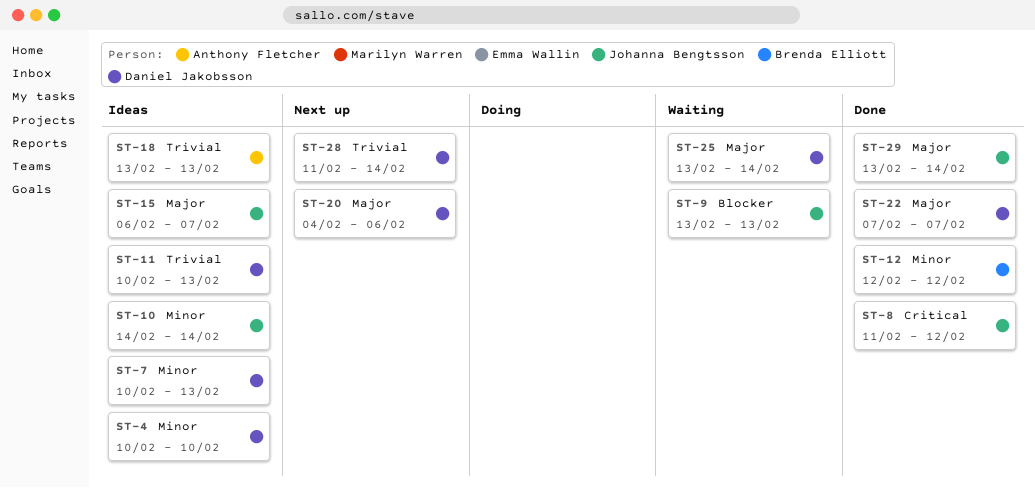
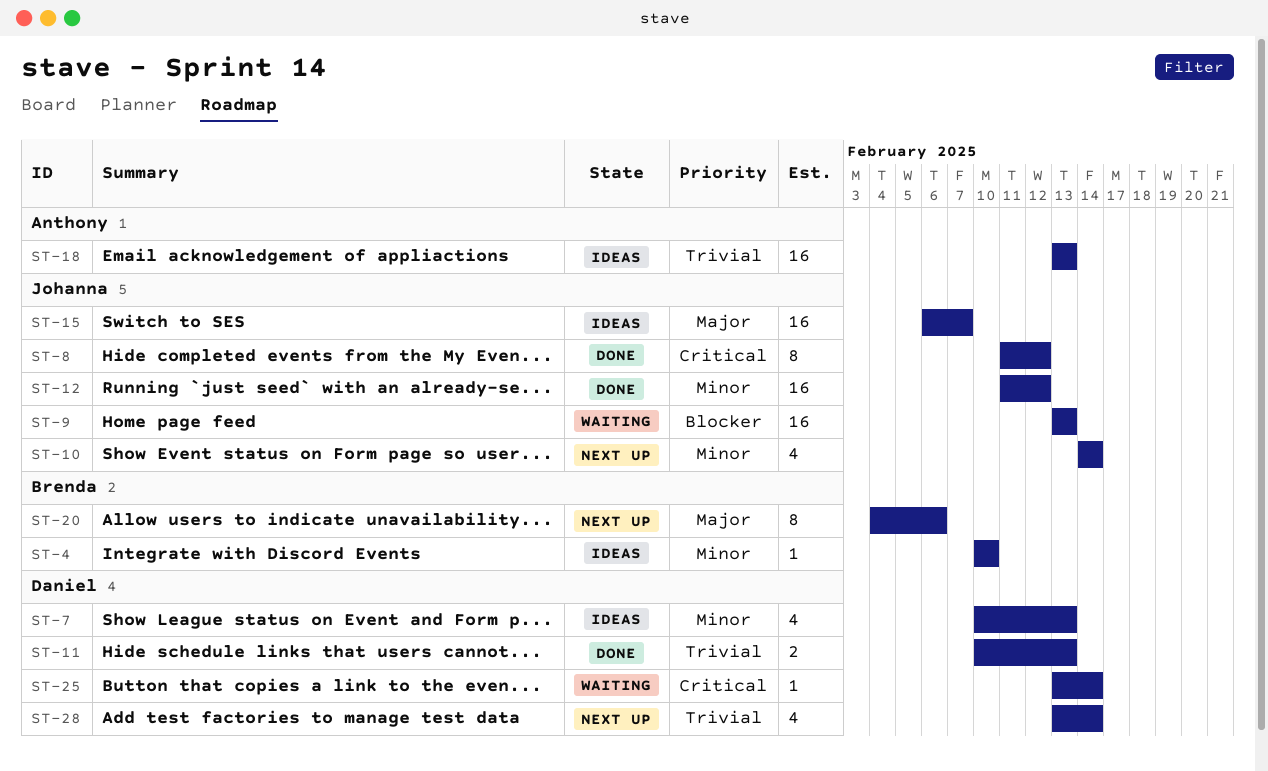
ST-4, owner: Daniel Jakobsson -> Brenda Elliott
ST-10, status: Ideas -> Next up
ST-11, status: Ideas -> Done
ST-12, owner: Brenda Elliott -> Johanna Bengtsson
ST-12, start: Feb 12 -> Feb 11
ST-20, owner: Daniel Jakobsson -> Brenda Elliott
ST-22: present -> none
ST-25, priority: Major -> Critical
ST-28, start: Feb 11 -> Feb 13
ST-29: present -> none

